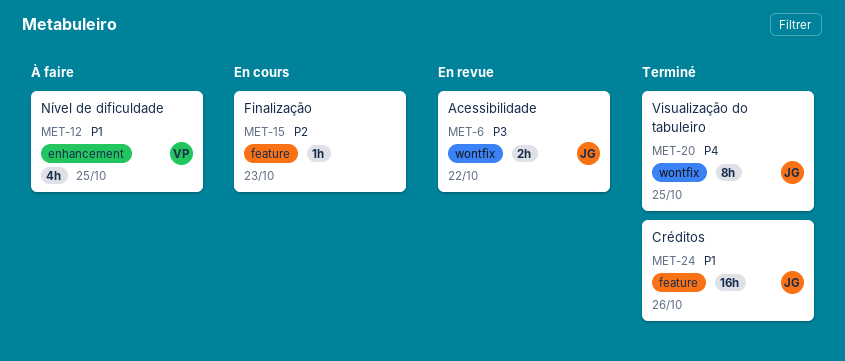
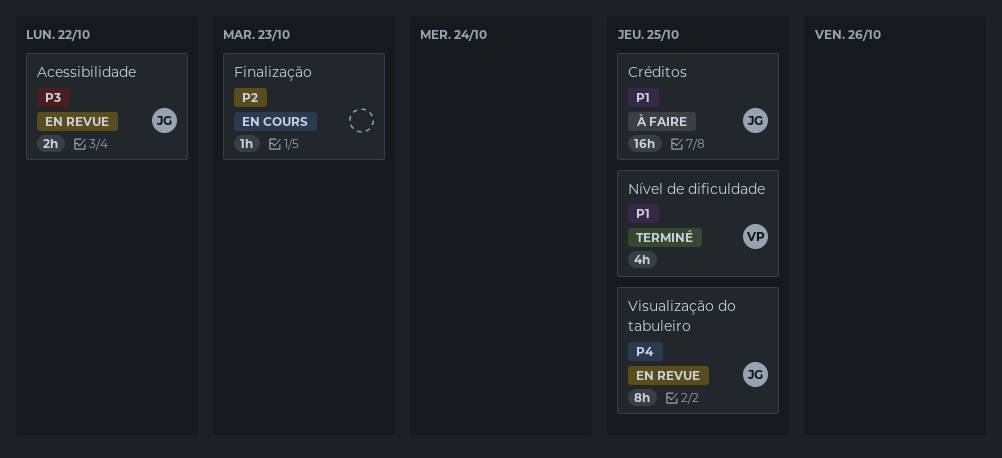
Créditos, status: Terminé -> À faire
Créditos, due: Oct 26 -> Oct 25
Nível de dificuldade, status: À faire -> Terminé
Visualização do tabuleiro, status: Terminé -> En revue

